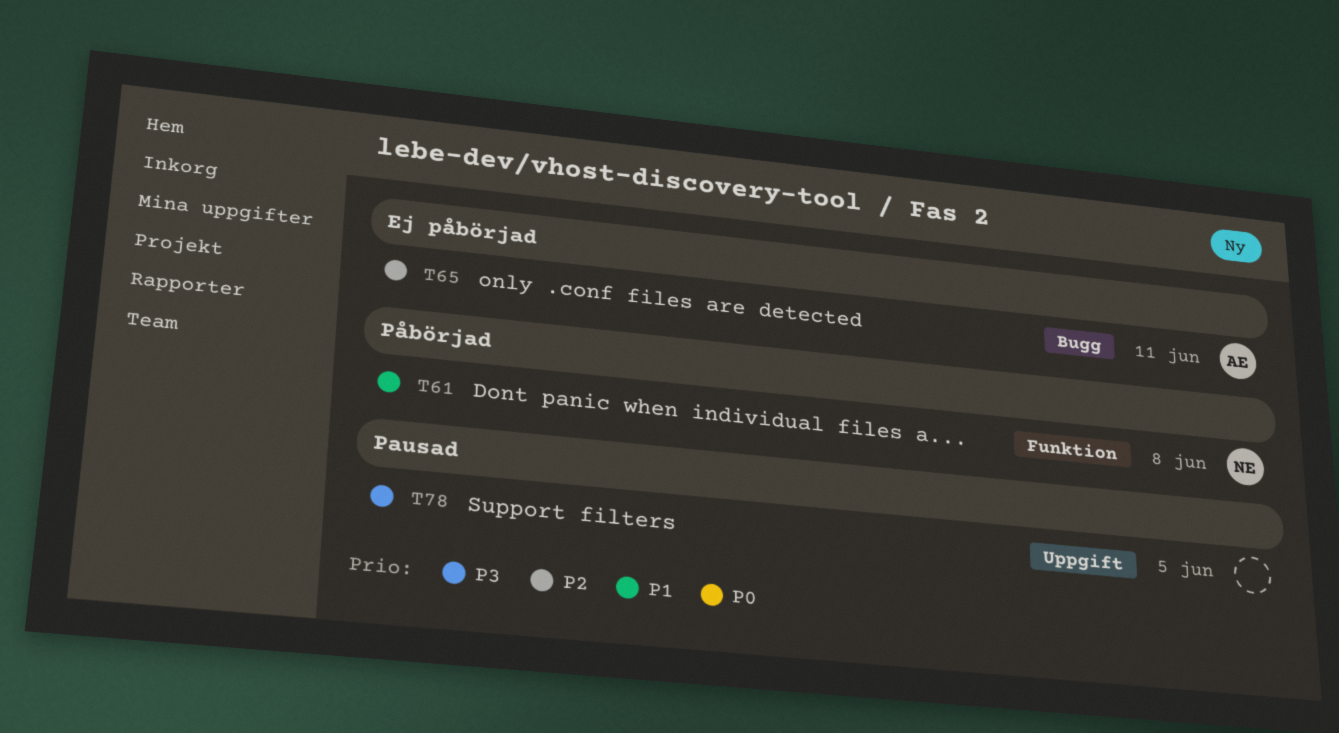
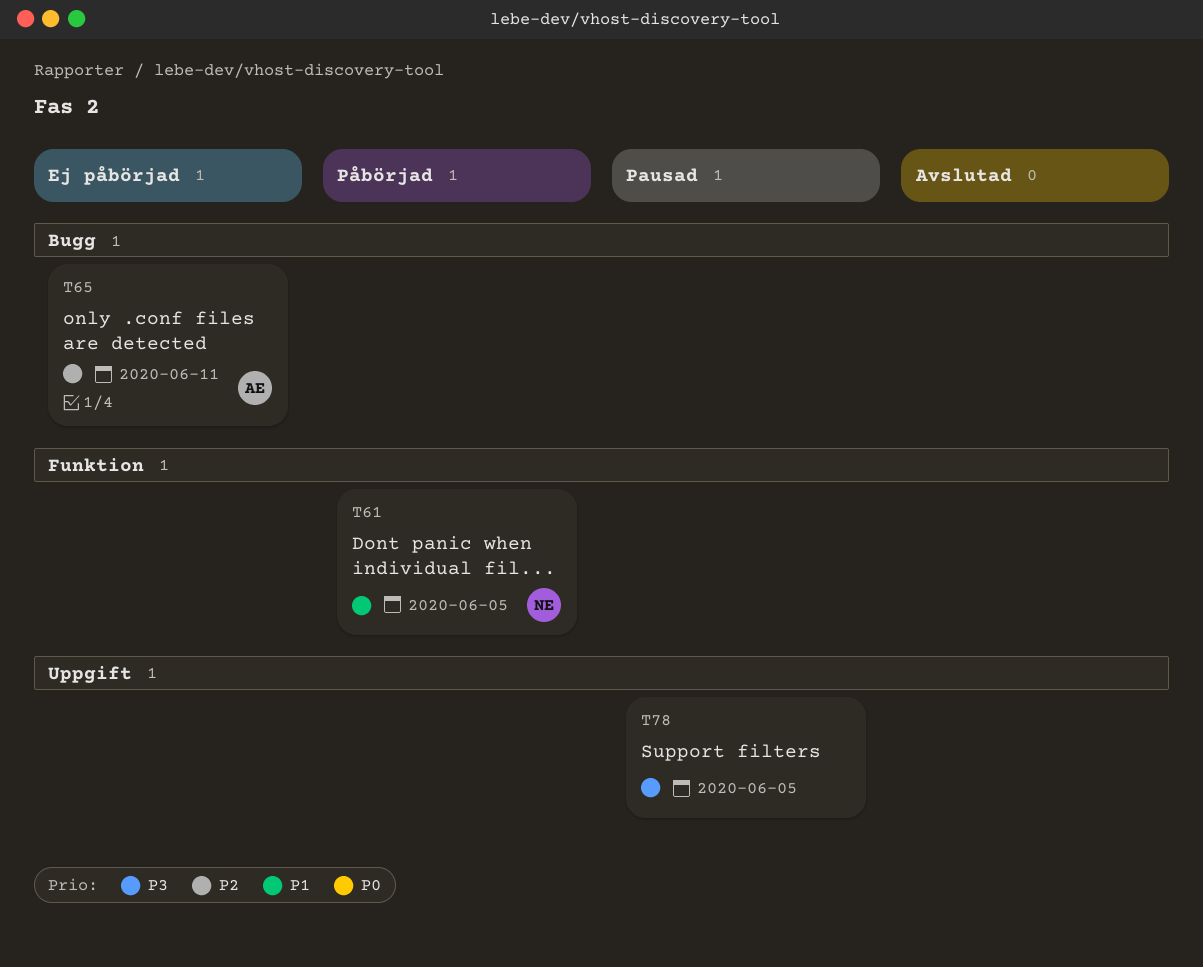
T61, due: Jun 8 -> Jun 5

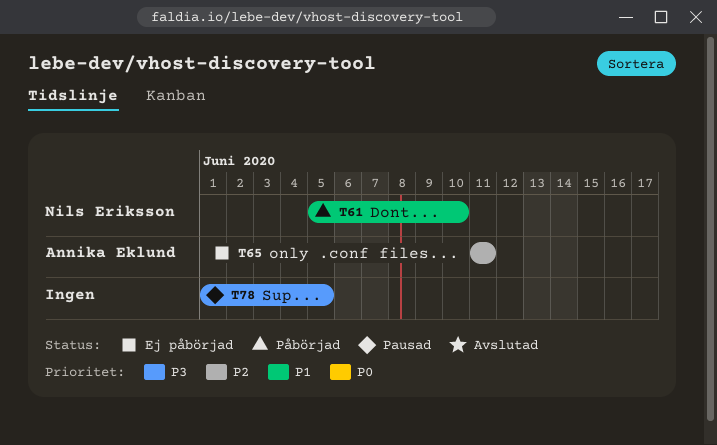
T61, due: Jun 5 -> Jun 10

